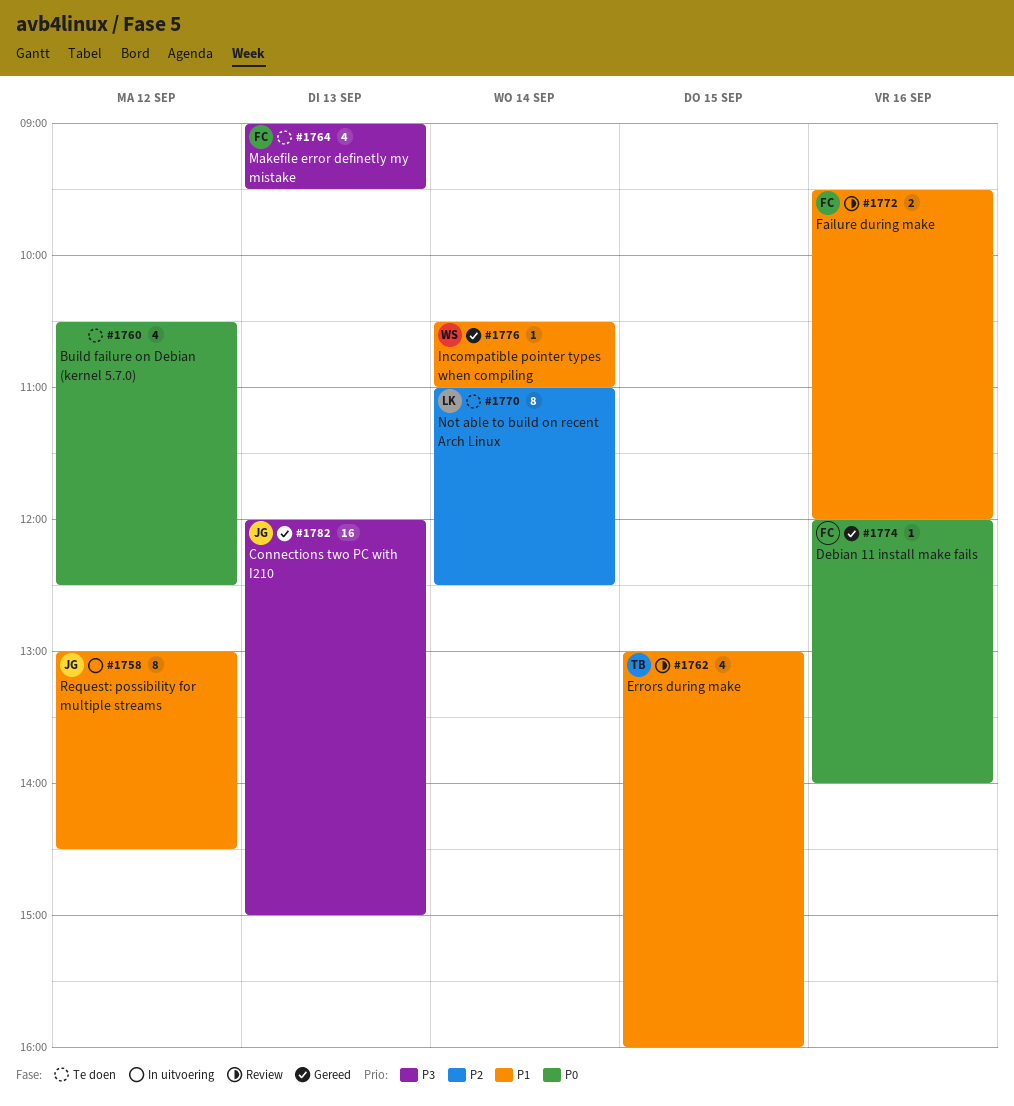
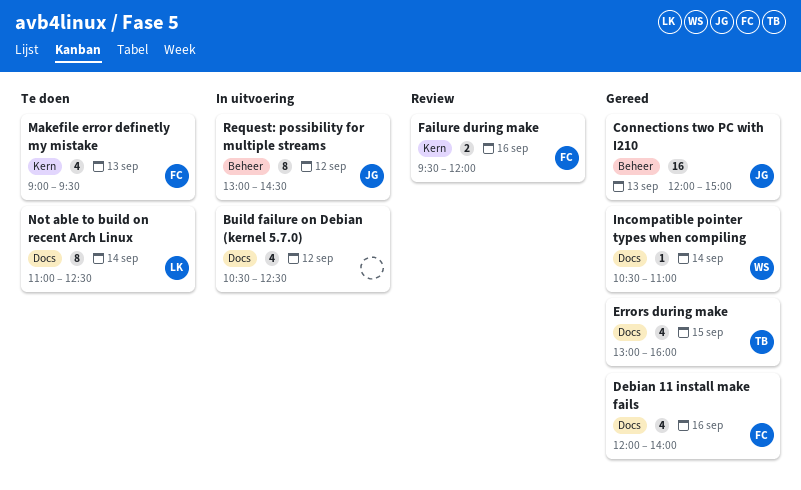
Build failure on Debian (kernel 5.7.0), status: Te doen -> In uitvoering
Debian 11 install make fails, estimate: 1 -> 4
Errors during make, status: Review -> Gereed

